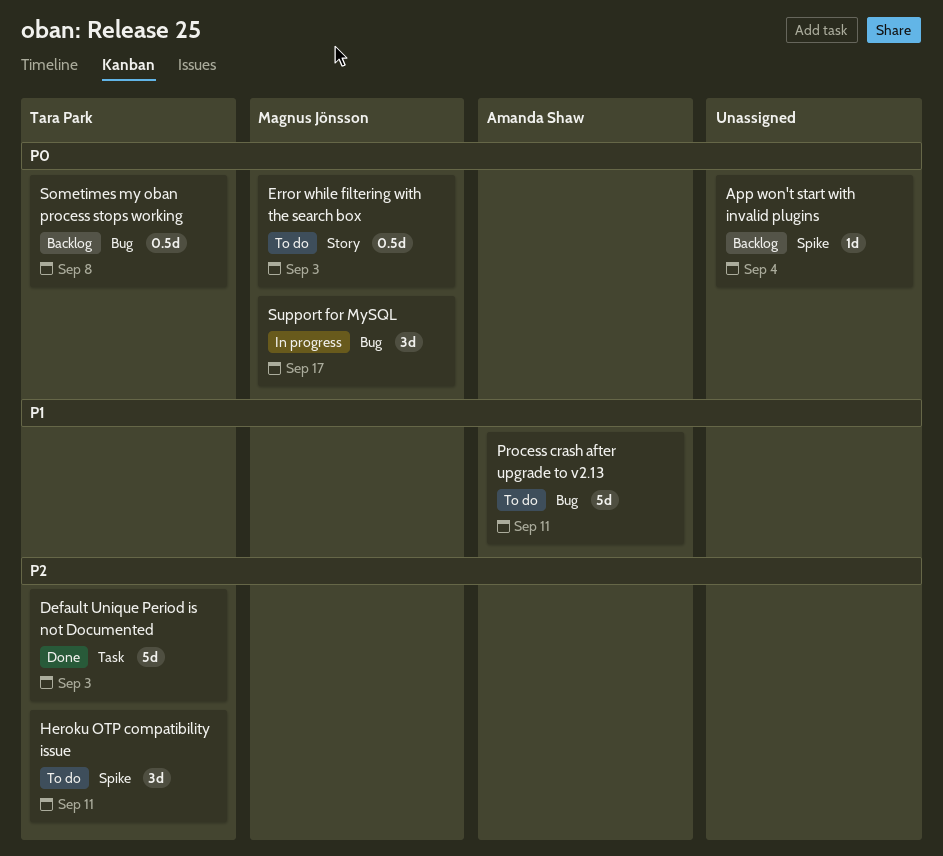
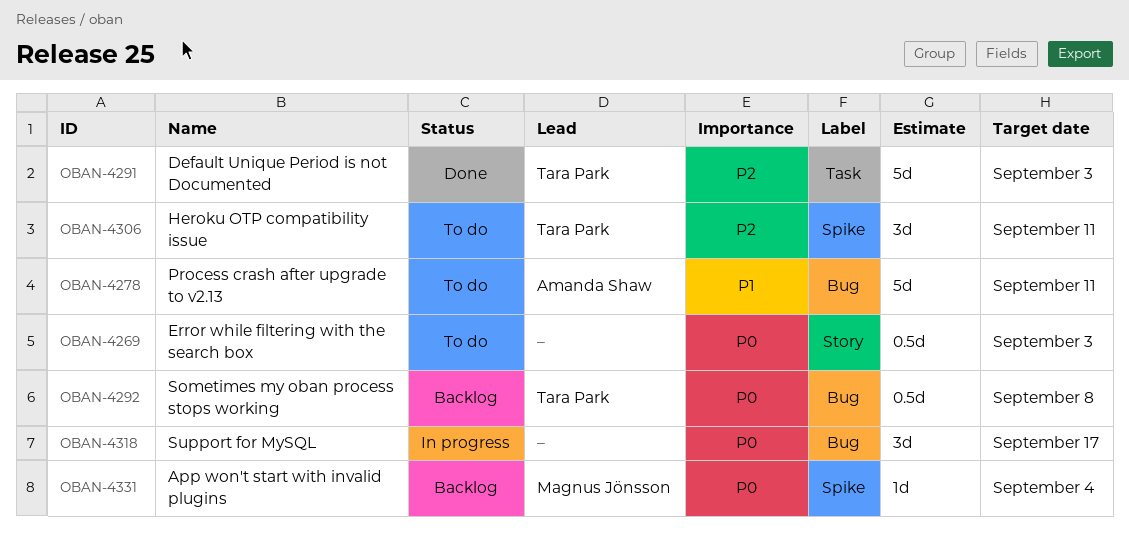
App won't start with invalid plugins, owner: none -> Magnus Jönsson
Error while filtering with the search box, owner: Magnus Jönsson -> none
Support for MySQL, owner: Magnus Jönsson -> none

